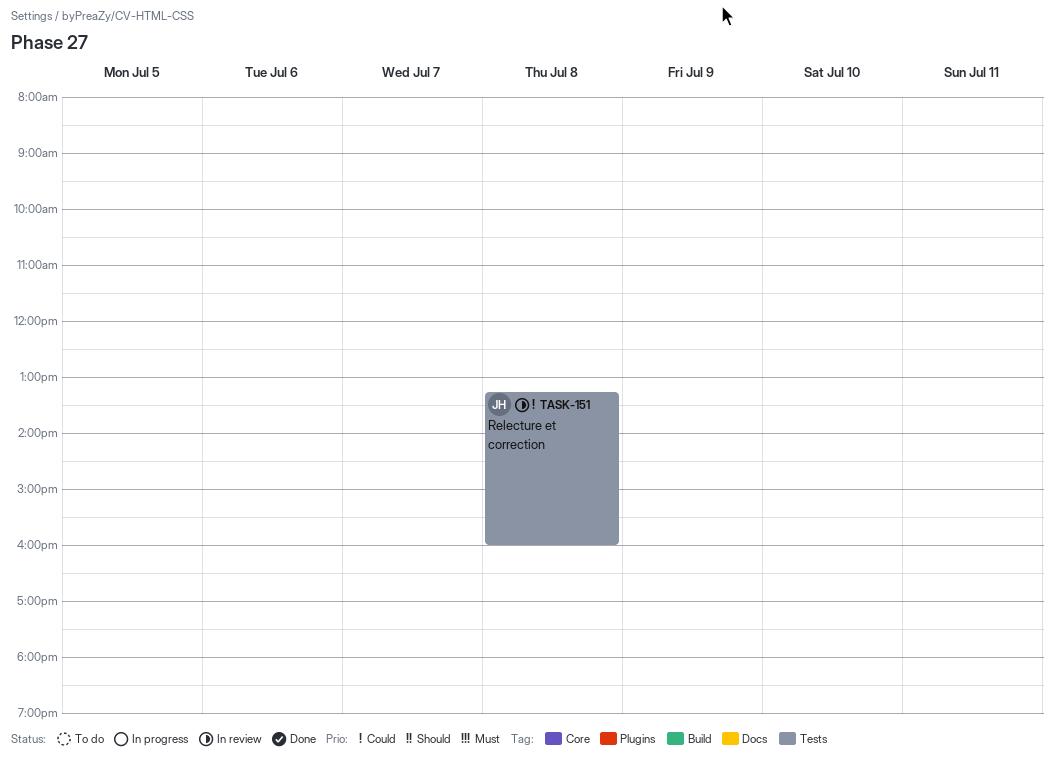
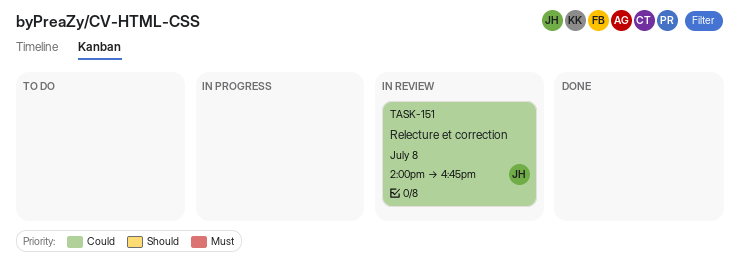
TASK-151, begins: 13:15 -> 14:00
TASK-151, ends: 16:00 -> 16:45

